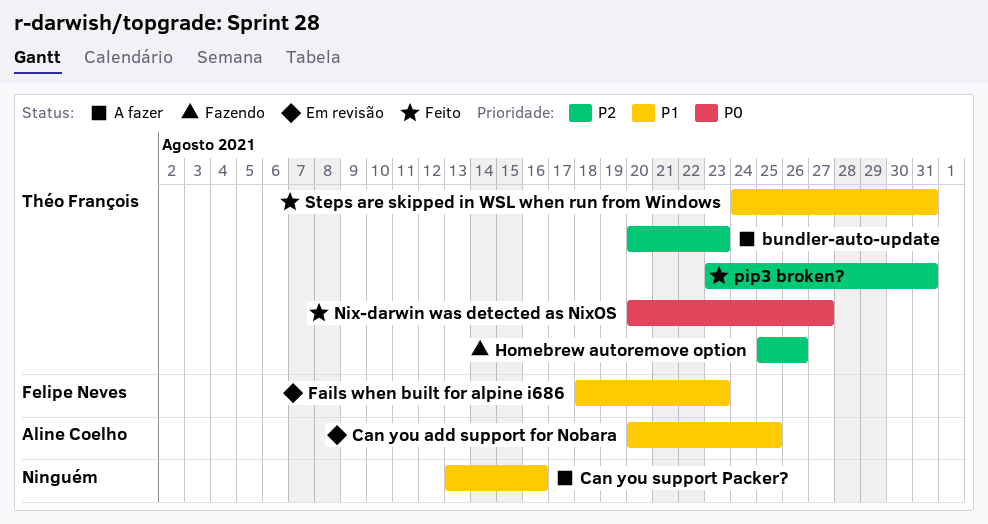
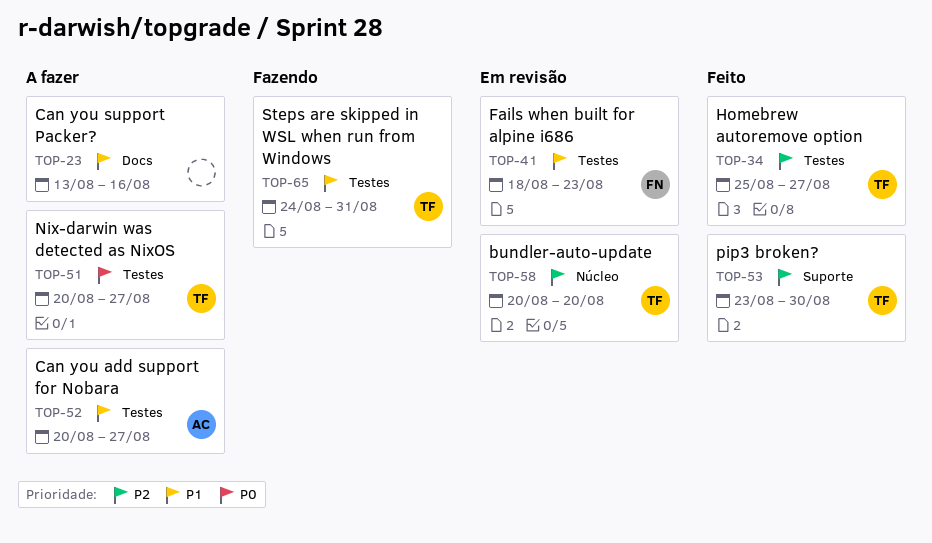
bundler-auto-update, status: A fazer -> Em revisão
bundler-auto-update, due: Aug 23 -> Aug 20
Can you add support for Nobara, status: Em revisão -> A fazer
Can you add support for Nobara, due: Aug 25 -> Aug 27
Homebrew autoremove option, status: Fazendo -> Feito
Homebrew autoremove option, due: Aug 26 -> Aug 27
Nix-darwin was detected as NixOS, status: Feito -> A fazer
pip3 broken?, due: Aug 31 -> Aug 30
Steps are skipped in WSL when run from Windows, status: Feito -> Fazendo

